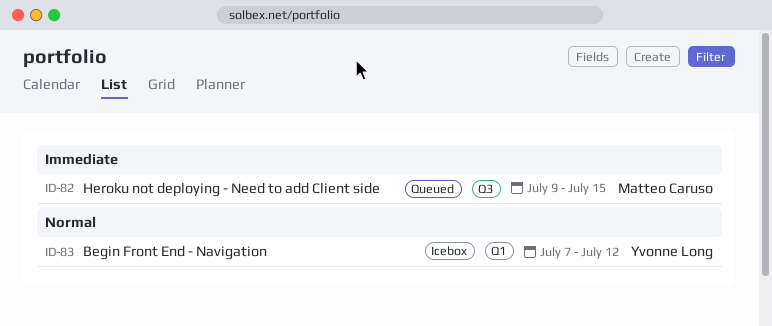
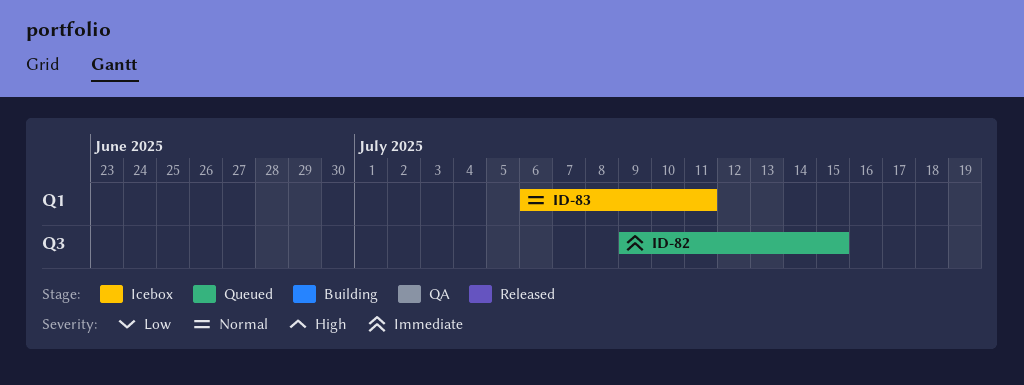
ID-83, start: Jul 7 -> Jul 6
ID-83, due: Jul 12 -> Jul 11

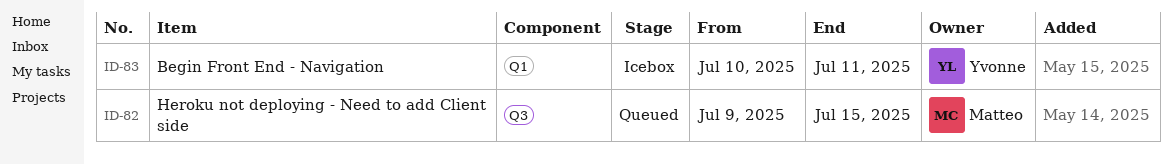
ID-83, start: Jul 6 -> Jul 10

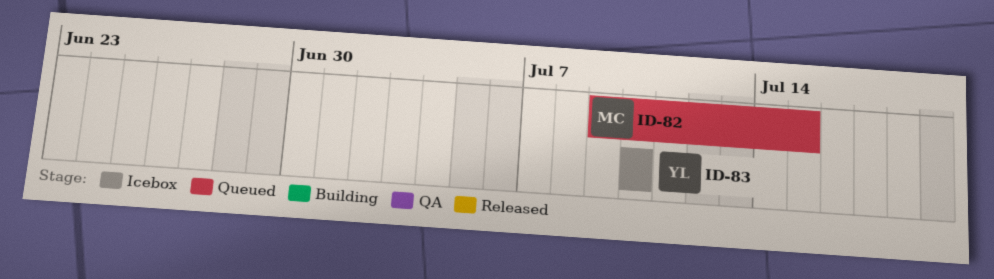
ID-83, due: Jul 11 -> Jul 10

